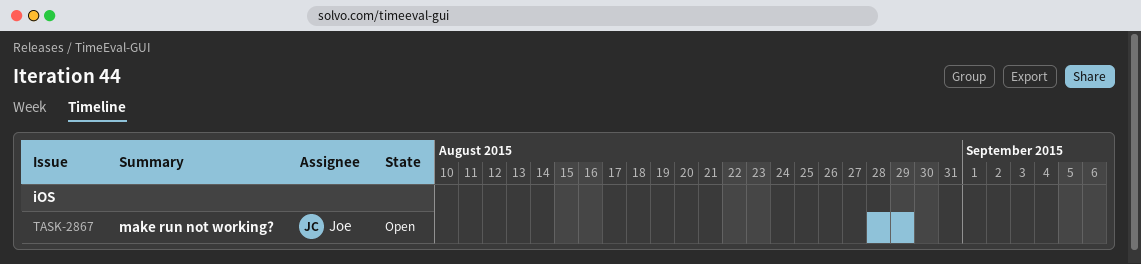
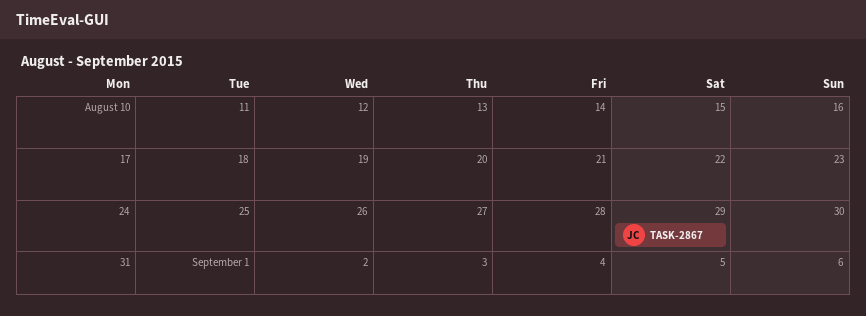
TASK-2867, start: Aug 28 -> Aug 29

